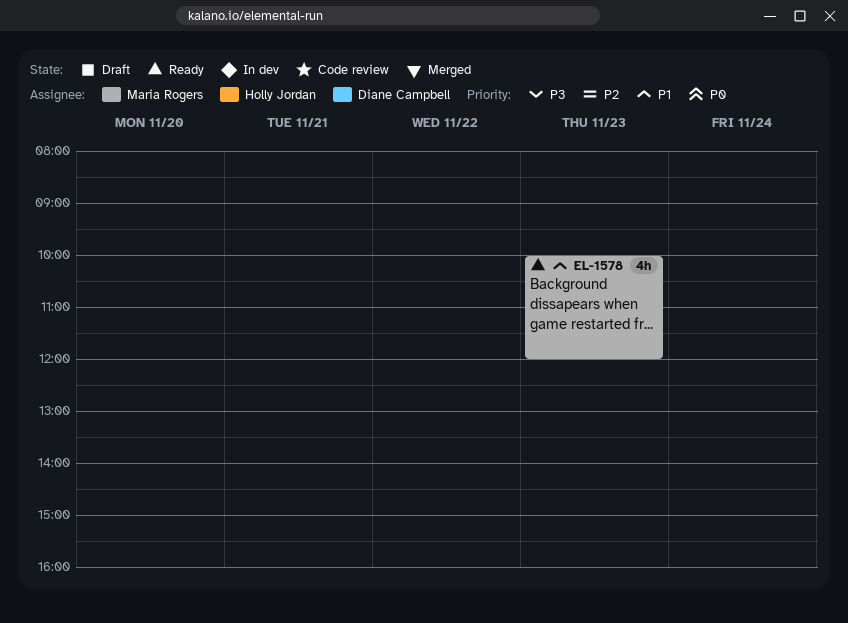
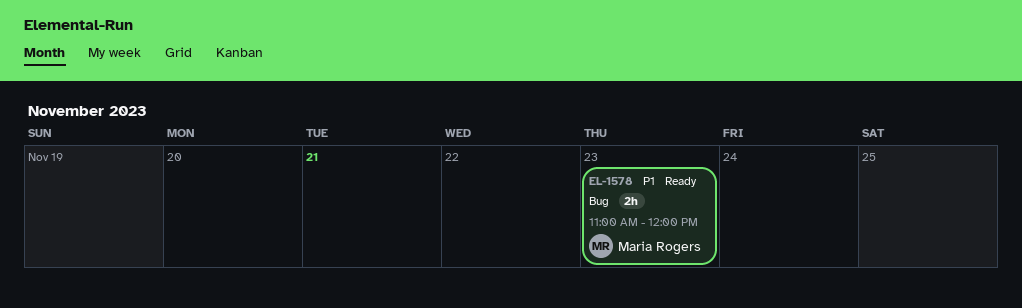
EL-1578, estimate: 4h -> 2h
EL-1578, begins: 10:00 -> 11:00

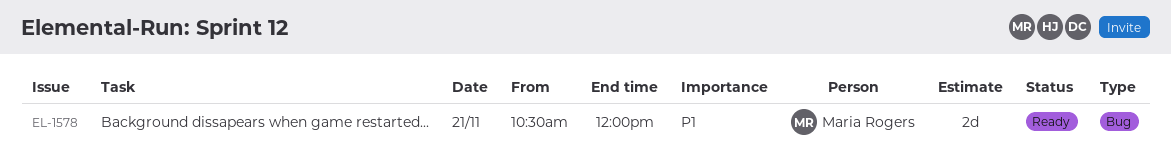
EL-1578, estimate: 2h -> 2d
EL-1578, day: Nov 23 -> Nov 21
EL-1578, begins: 11:00 -> 10:30

